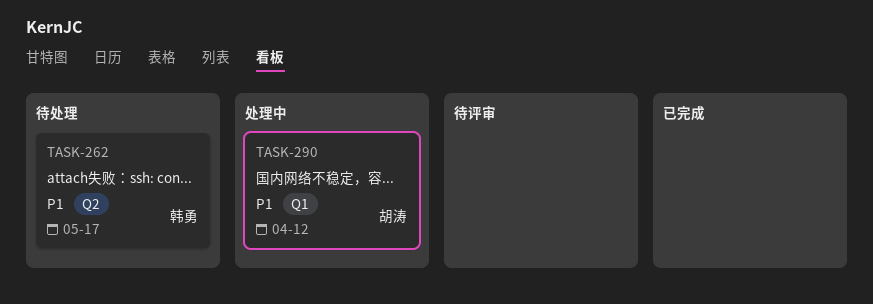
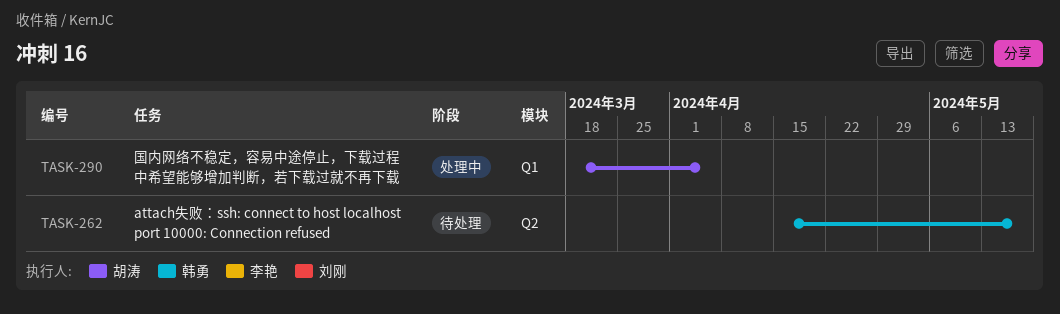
TASK-290, due: Apr 12 -> Apr 5

